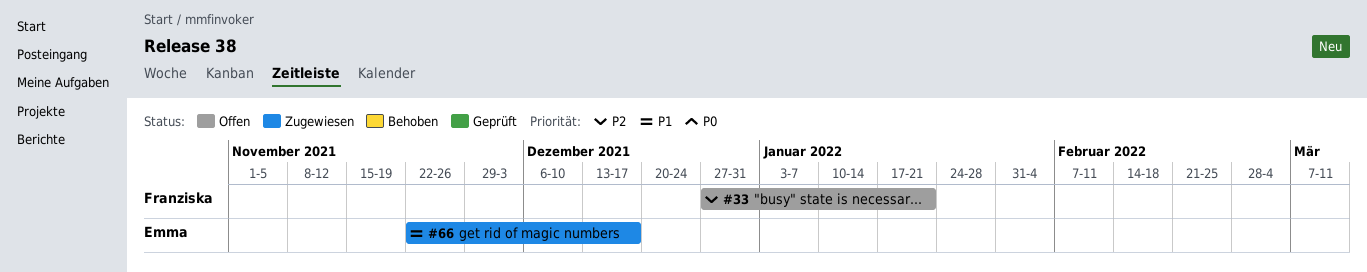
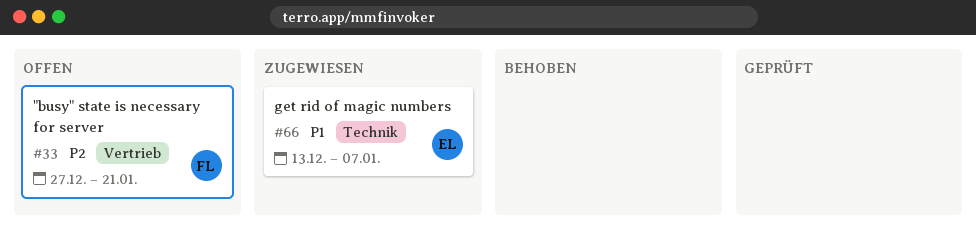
#66, start: Nov 22 -> Dec 13
#66, due: Dec 17 -> Jan 7

